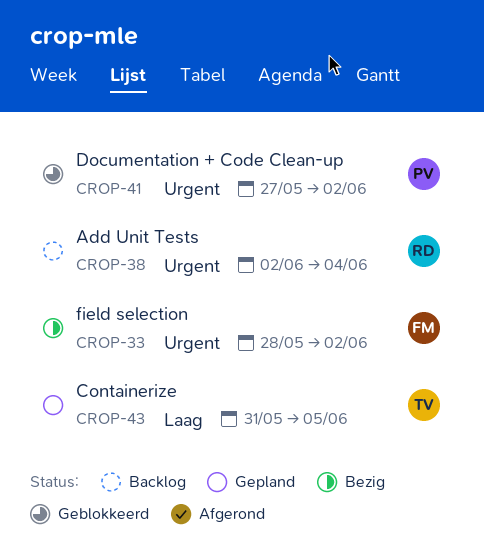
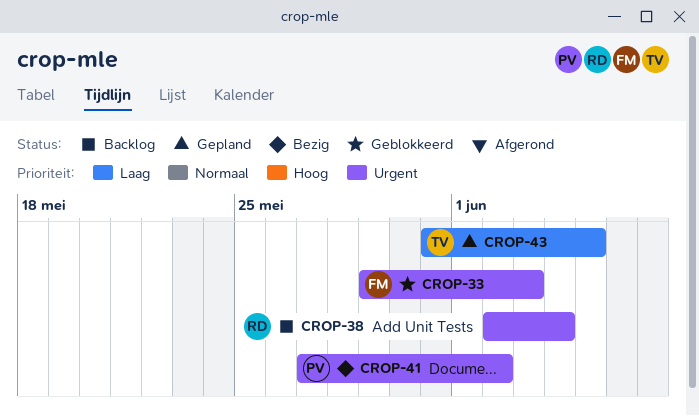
CROP-33, status: Bezig -> Geblokkeerd
CROP-33, start: May 28 -> May 29
CROP-33, due: Jun 2 -> Jun 3
CROP-41, status: Geblokkeerd -> Bezig

